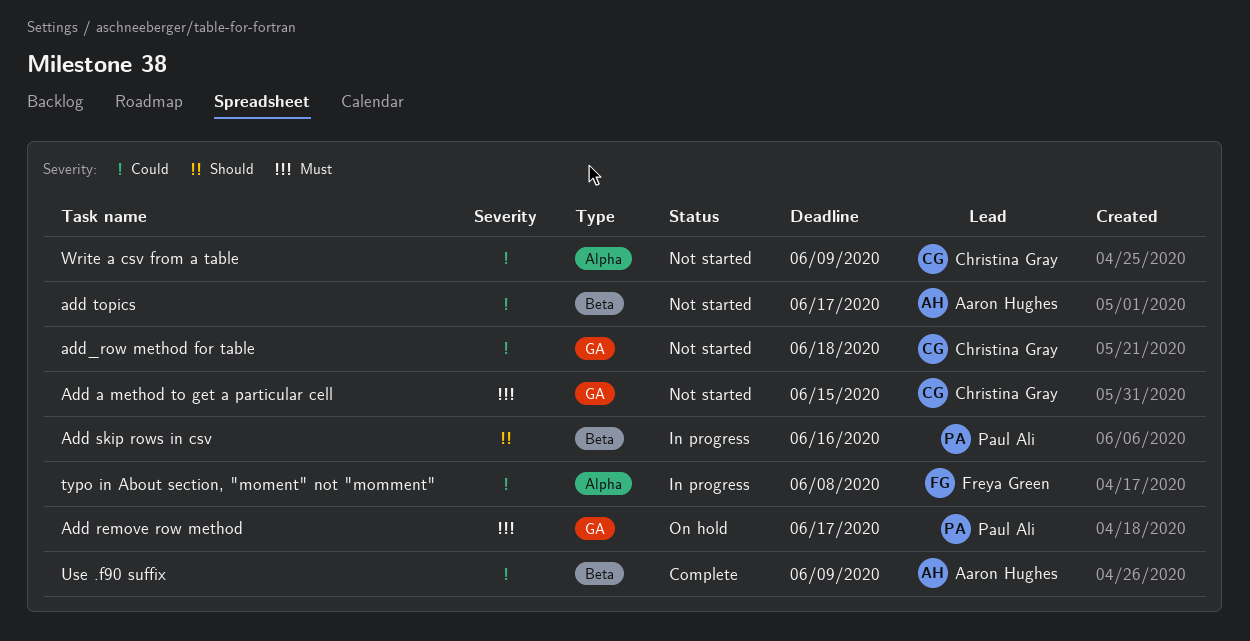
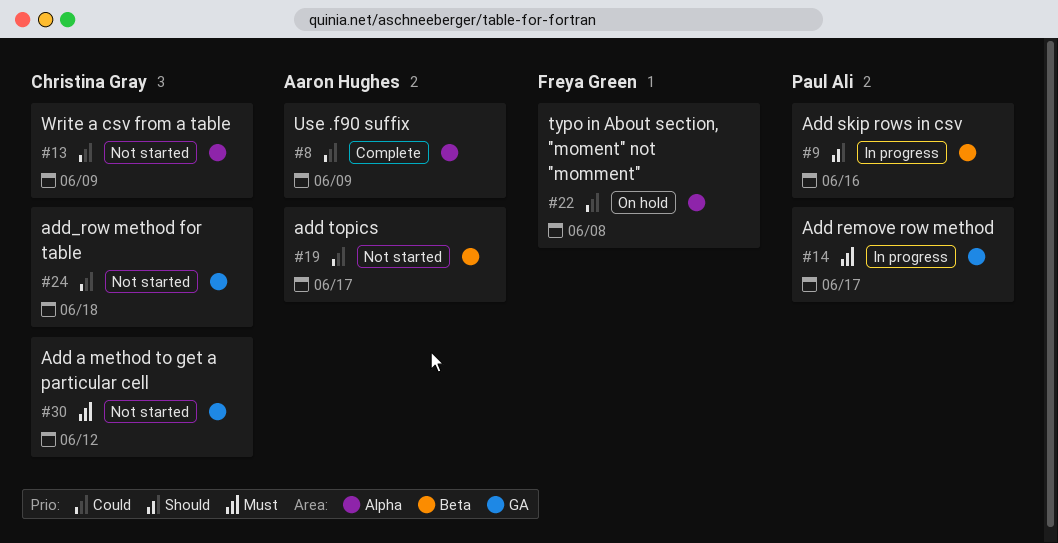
Add a method to get a particular cell, due: Jun 15 -> Jun 12
Add remove row method, status: On hold -> In progress
typo in About section, "moment" not "momment", status: In progress -> On hold
Use .f90 suffix, label: Beta -> Alpha

